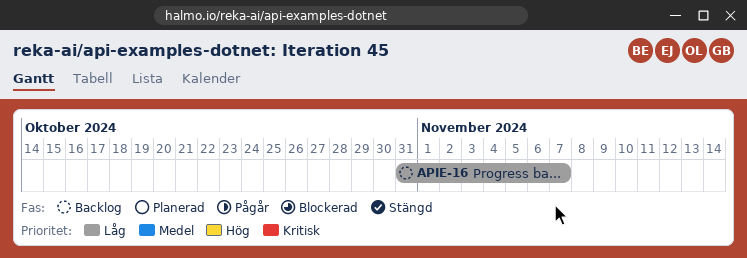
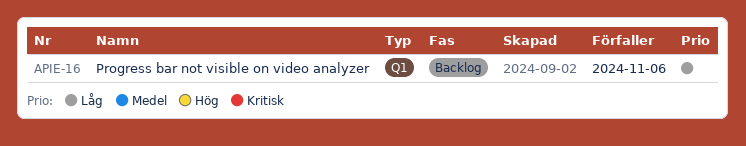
APIE-16, due: Nov 7 -> Nov 6

